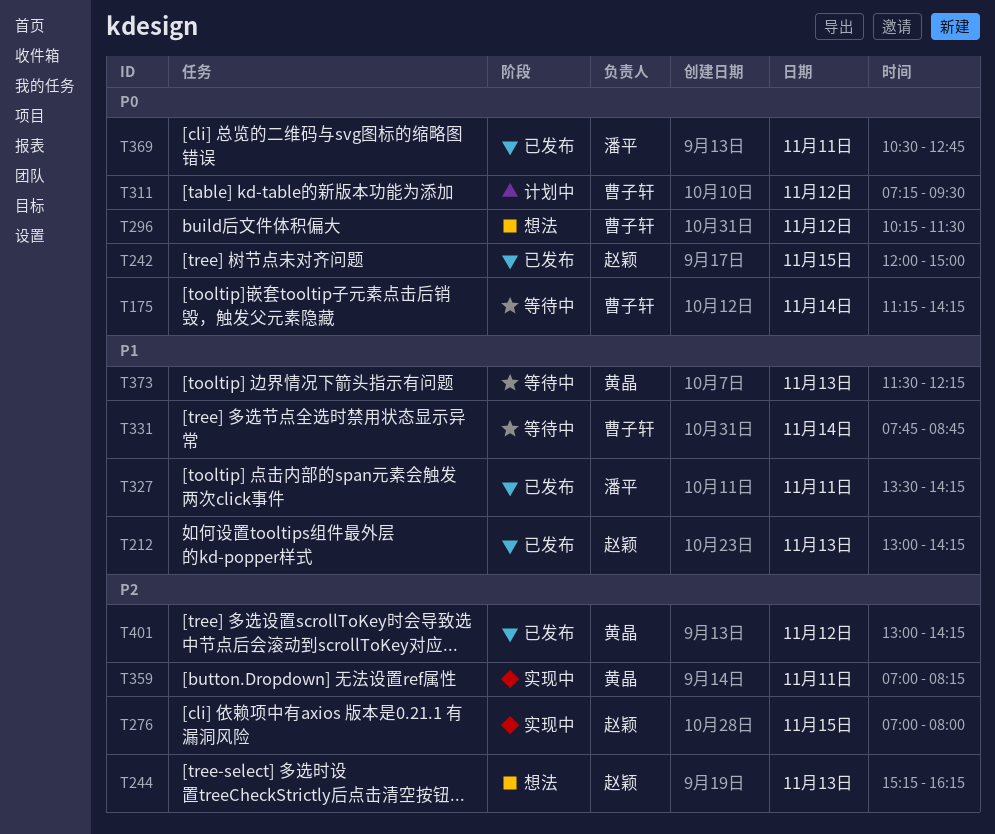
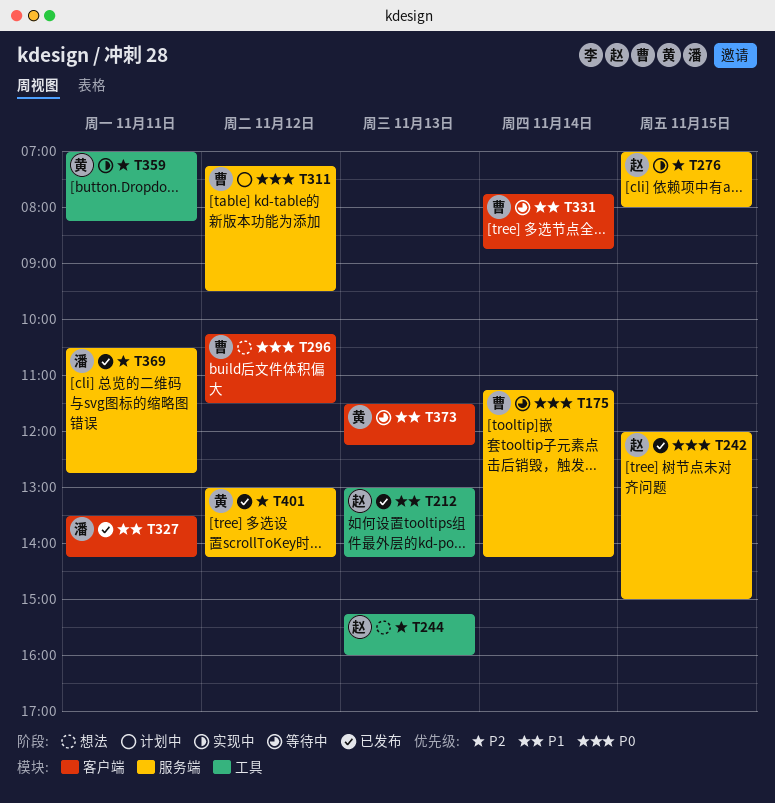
T244, ends: 16:15 -> 16:00
T369, priority: P0 -> P2

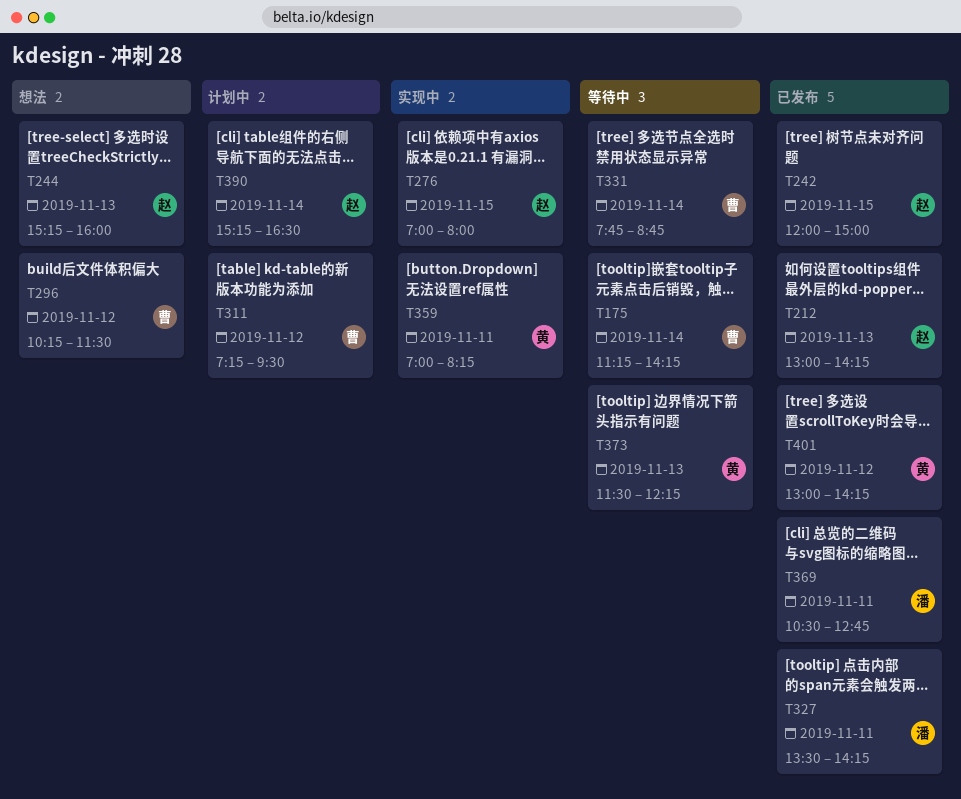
T390: none -> present

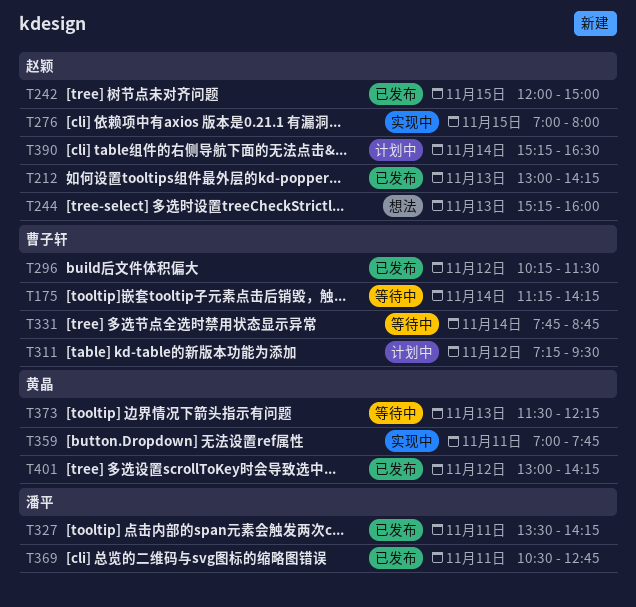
T296, status: 想法 -> 已发布
T359, ends: 08:15 -> 07:45

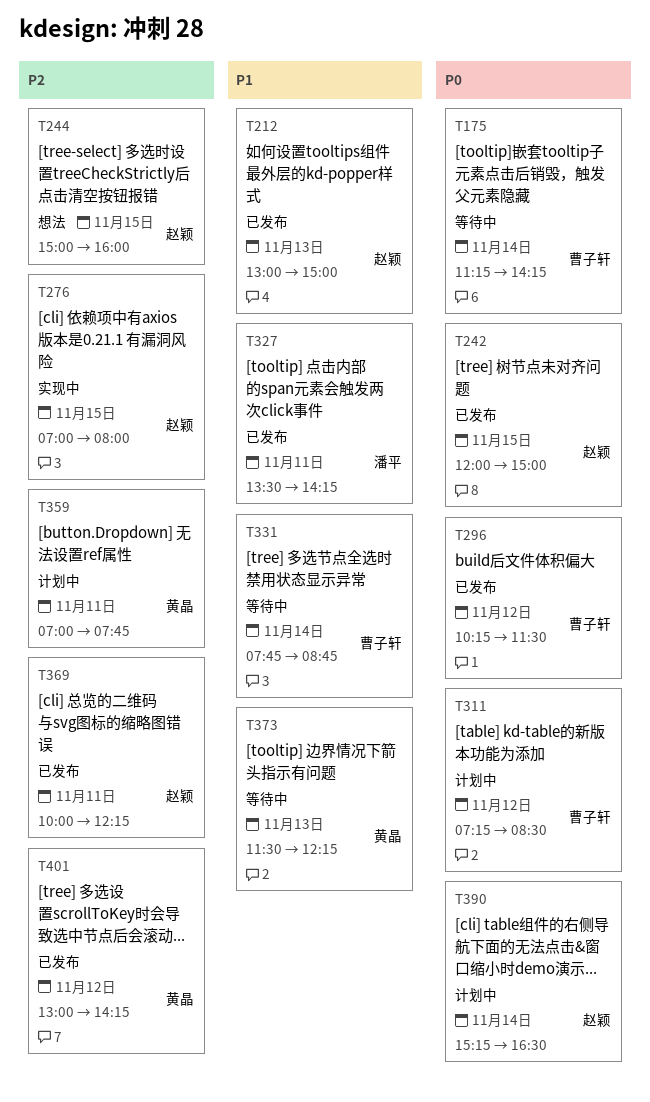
T212, ends: 14:15 -> 15:00
T244, day: Nov 13 -> Nov 15
T244, begins: 15:15 -> 15:00
T311, ends: 09:30 -> 08:30
T359, status: 实现中 -> 计划中
T369, owner: 潘平 -> 赵颖
T369, begins: 10:30 -> 10:00
T369, ends: 12:45 -> 12:15

